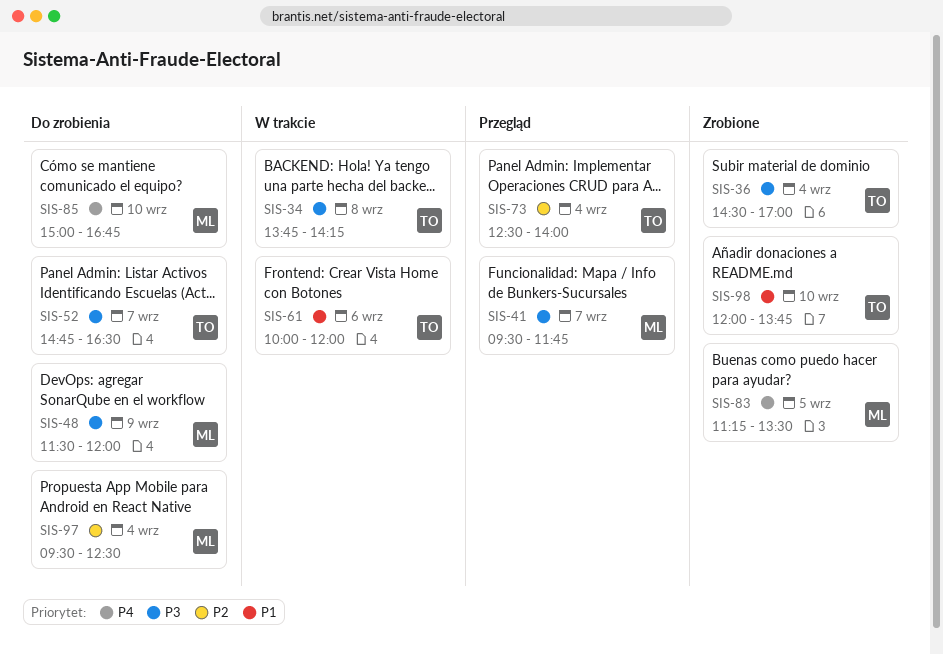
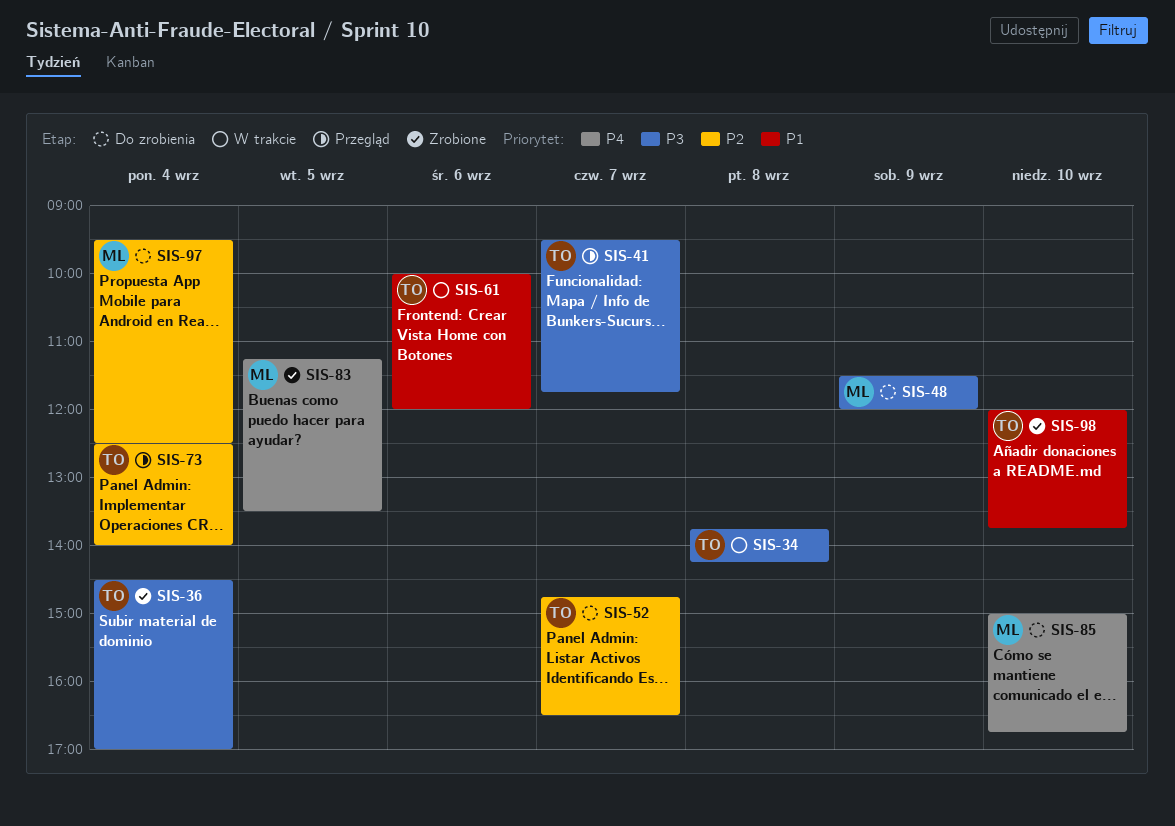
SIS-41, owner: ML -> TO
SIS-52, priority: P3 -> P2

